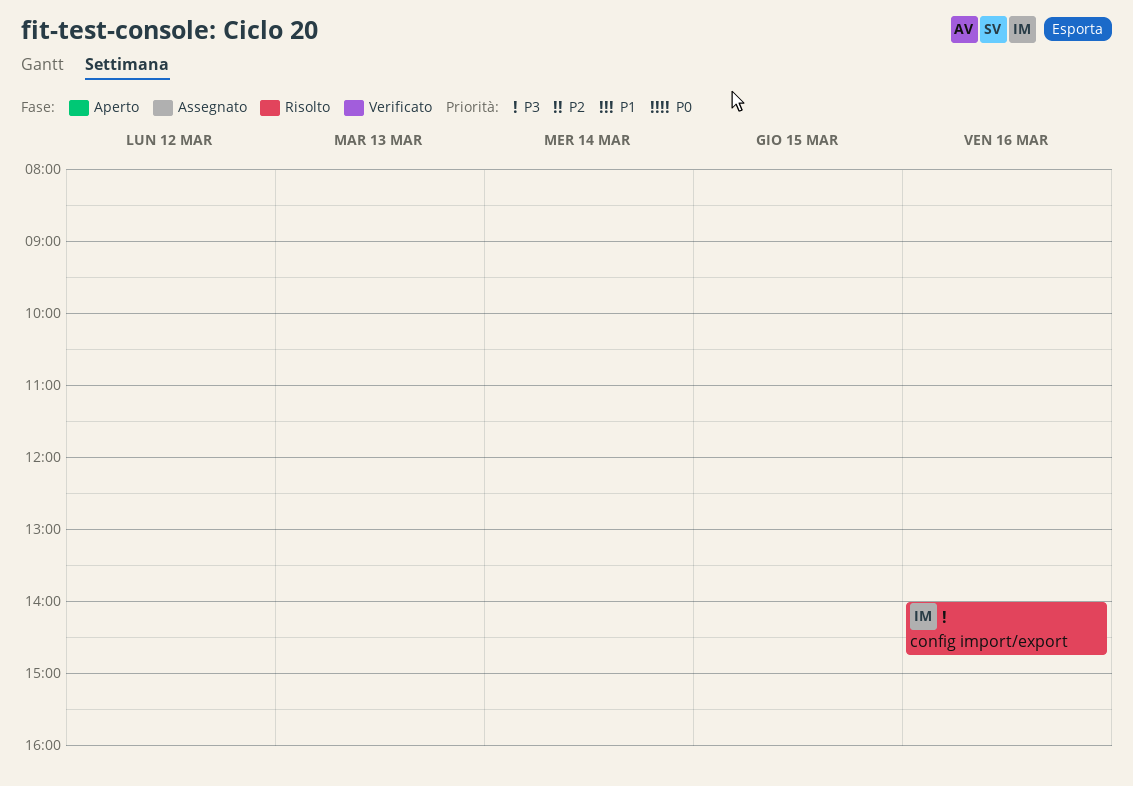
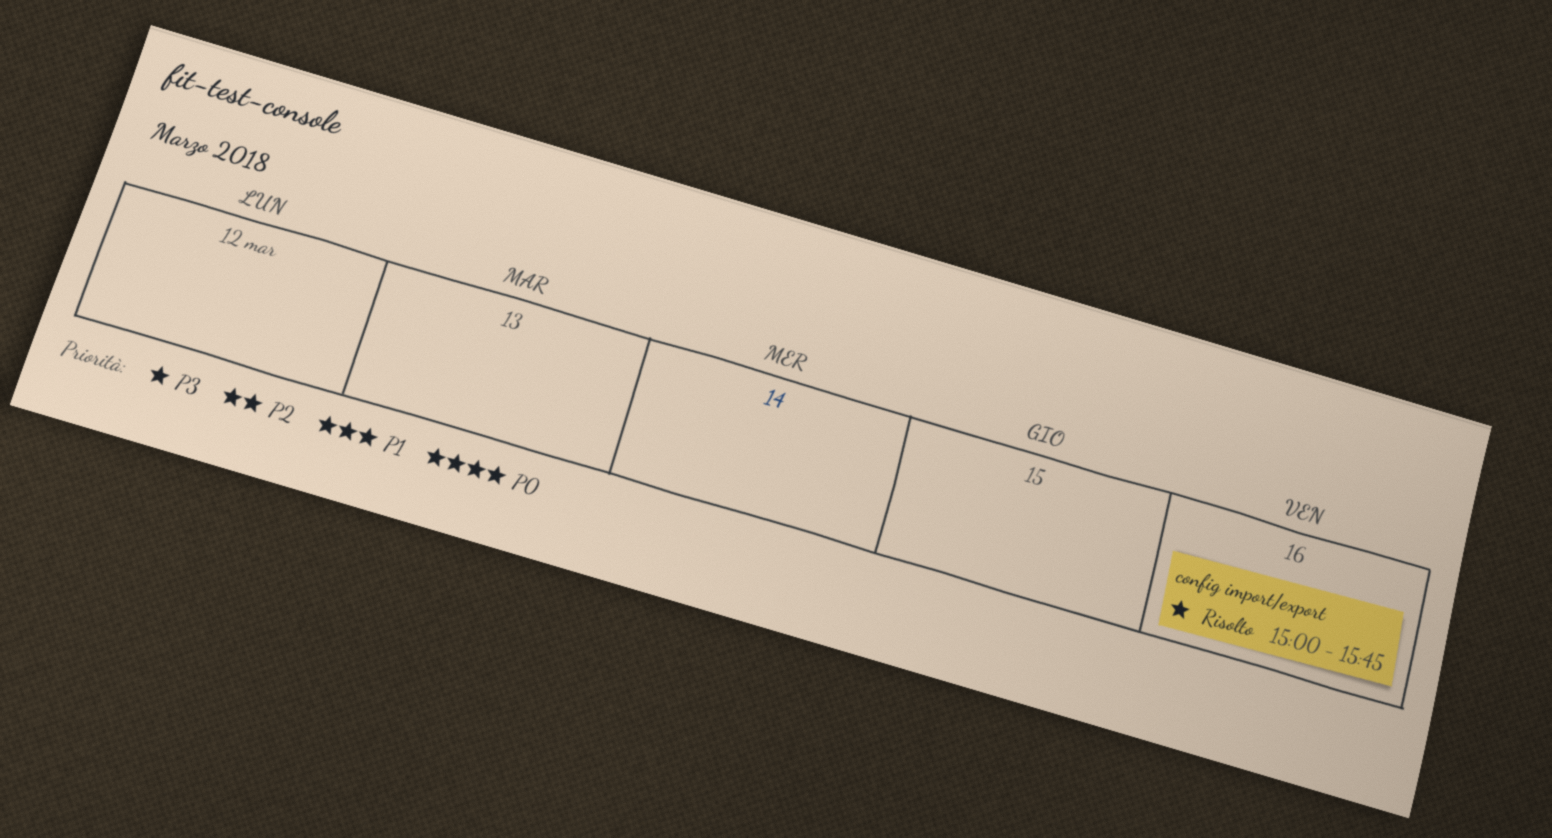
config import/export, begins: 14:00 -> 15:00
config import/export, ends: 14:45 -> 15:45

